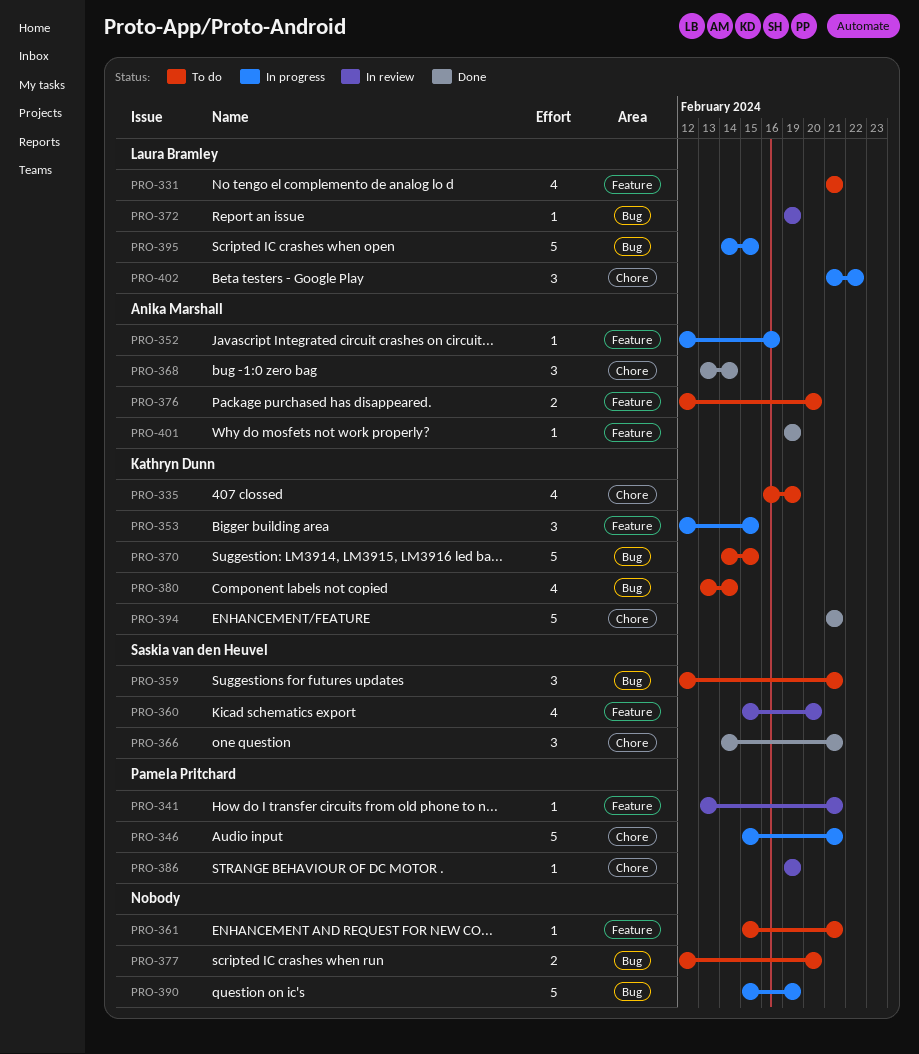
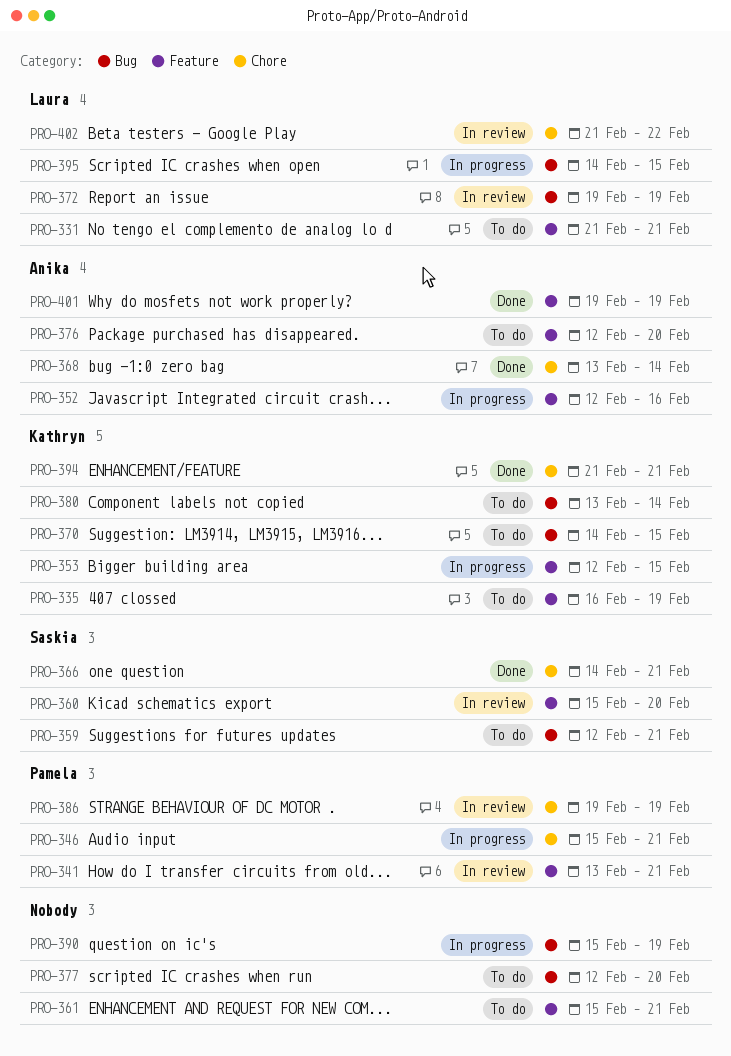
PRO-335, label: Chore -> Feature
PRO-402, status: In progress -> In review

